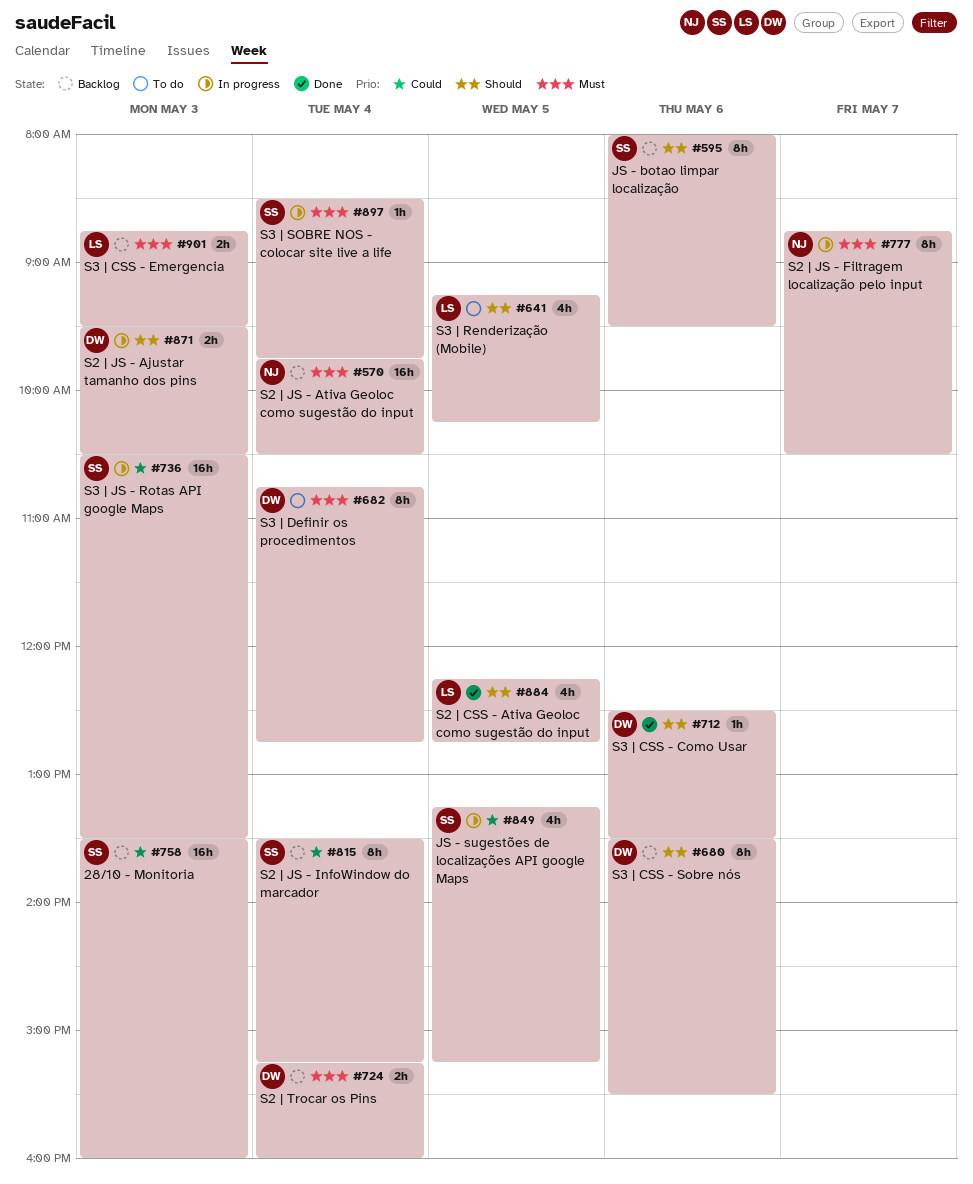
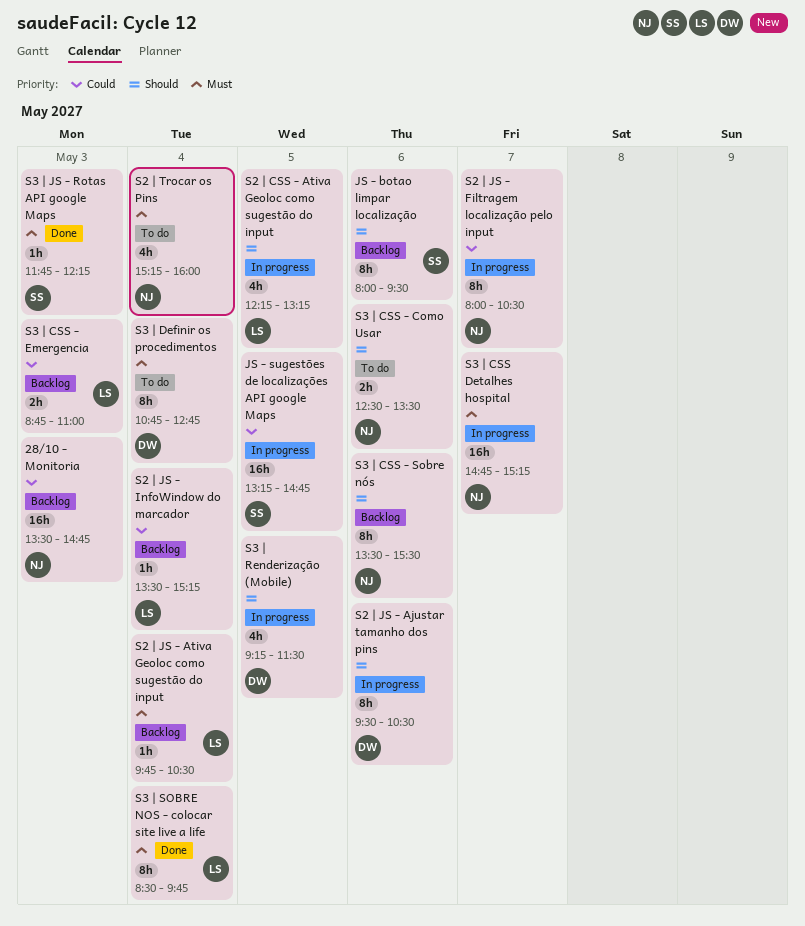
28/10 - Monitoria, owner: SS -> NJ
28/10 - Monitoria, ends: 16:00 -> 14:45
JS - sugestões de localizações API google Maps, estimate: 4h -> 16h
JS - sugestões de localizações API google Maps, ends: 15:15 -> 14:45
S2 | CSS - Ativa Geoloc como sugestão do input, status: Done -> In progress
S2 | CSS - Ativa Geoloc como sugestão do input, ends: 12:45 -> 13:15
S2 | JS - Ajustar tamanho dos pins, estimate: 2h -> 8h
S2 | JS - Ajustar tamanho dos pins, day: May 3 -> May 6
S2 | JS - Ativa Geoloc como sugestão do input, owner: NJ -> LS
S2 | JS - Ativa Geoloc como sugestão do input, estimate: 16h -> 1h
S2 | JS - Filtragem localização pelo input, priority: Must -> Could
S2 | JS - Filtragem localização pelo input, begins: 08:45 -> 08:00
S2 | JS - InfoWindow do marcador, owner: SS -> LS
S2 | JS - InfoWindow do marcador, estimate: 8h -> 1h
S2 | Trocar os Pins, status: Backlog -> To do
S2 | Trocar os Pins, owner: DW -> NJ
S2 | Trocar os Pins, estimate: 2h -> 4h
S3 | CSS - Como Usar, status: Done -> To do
S3 | CSS - Como Usar, owner: DW -> NJ
S3 | CSS - Como Usar, estimate: 1h -> 2h
S3 | CSS - Emergencia, priority: Must -> Could
S3 | CSS - Emergencia, ends: 09:30 -> 11:00
S3 | CSS - Sobre nós, owner: DW -> NJ
S3 | CSS Detalhes hospital: none -> present
S3 | JS - Rotas API google Maps, status: In progress -> Done
S3 | JS - Rotas API google Maps, priority: Could -> Must
S3 | JS - Rotas API google Maps, estimate: 16h -> 1h
S3 | JS - Rotas API google Maps, begins: 10:30 -> 11:45
S3 | JS - Rotas API google Maps, ends: 13:30 -> 12:15
S3 | Renderização (Mobile), status: To do -> In progress
S3 | Renderização (Mobile), owner: LS -> DW
S3 | Renderização (Mobile), ends: 10:15 -> 11:30
S3 | SOBRE NOS - colocar site live a life, status: In progress -> Done
S3 | SOBRE NOS - colocar site live a life, owner: SS -> LS
S3 | SOBRE NOS - colocar site live a life, estimate: 1h -> 8h

